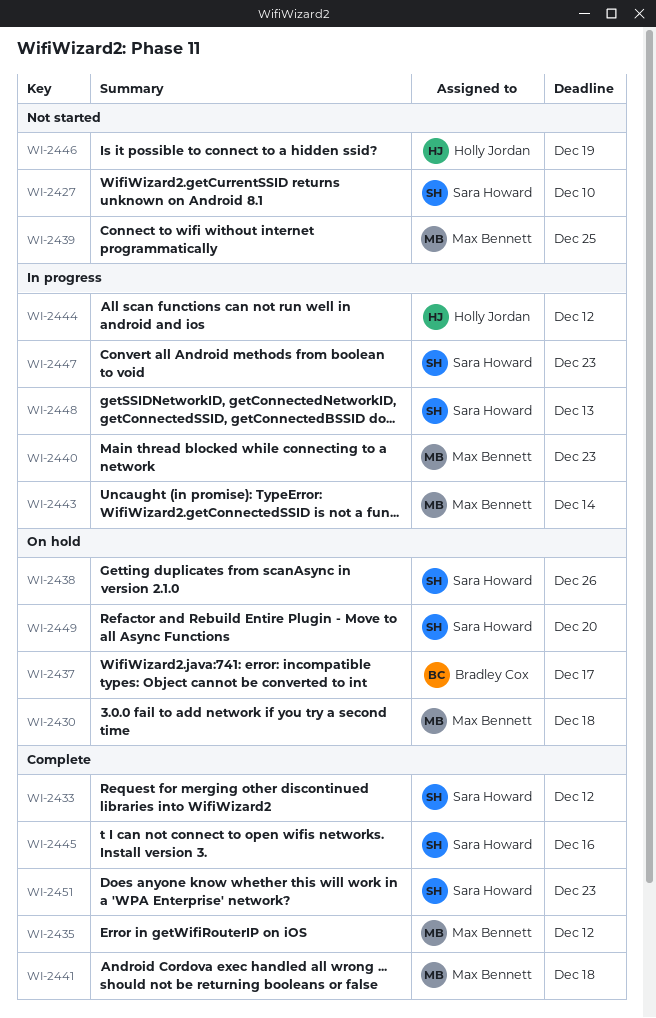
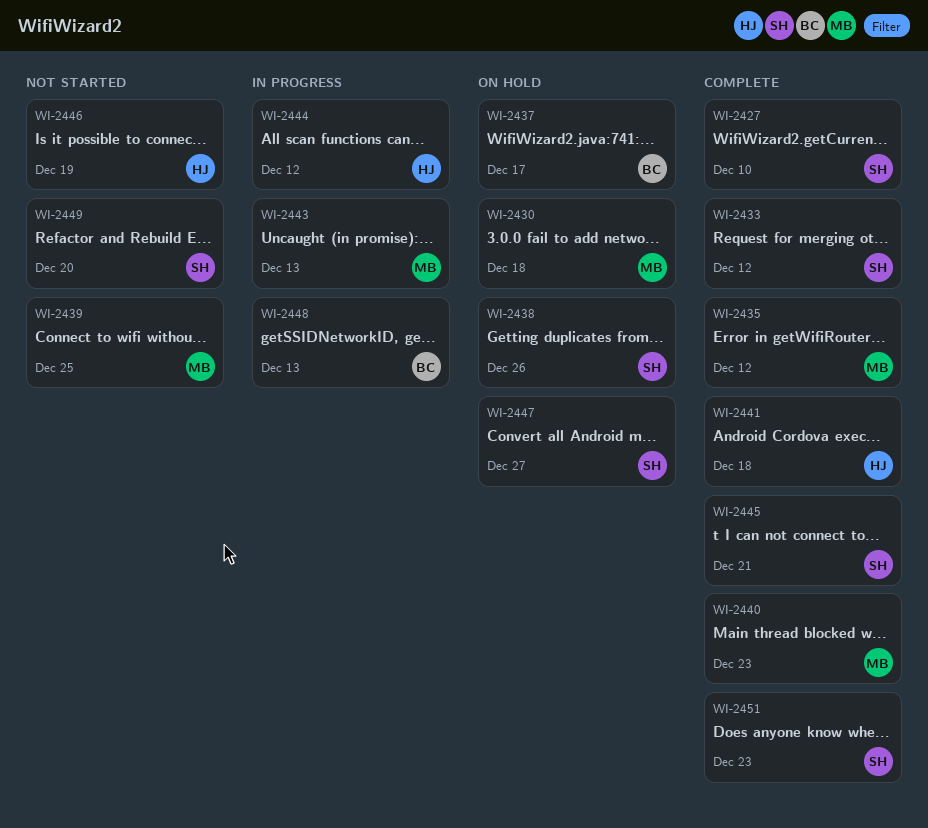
WI-2427, status: Not started -> Complete
WI-2440, status: In progress -> Complete
WI-2441, owner: Max Bennett -> Holly Jordan
WI-2443, due: Dec 14 -> Dec 13
WI-2445, due: Dec 16 -> Dec 21
WI-2447, status: In progress -> On hold
WI-2447, due: Dec 23 -> Dec 27
WI-2448, owner: Sara Howard -> Bradley Cox
WI-2449, status: On hold -> Not started

